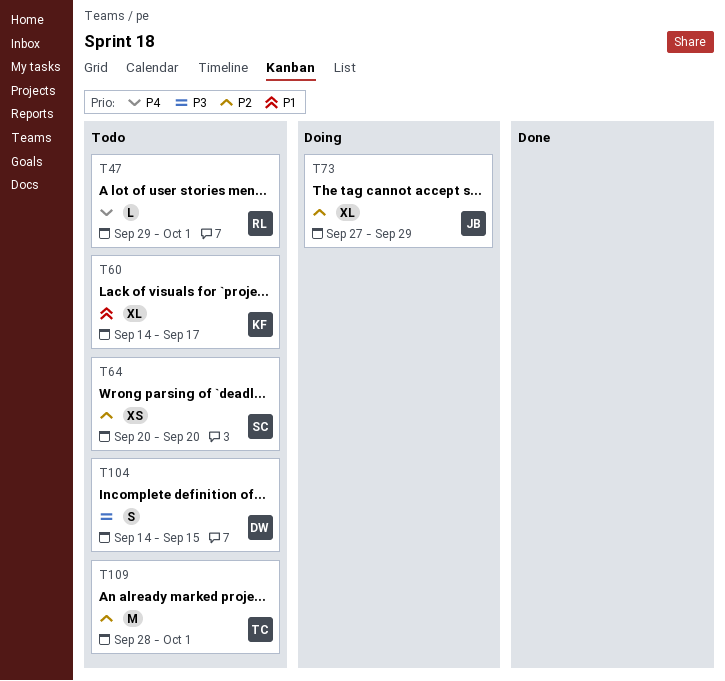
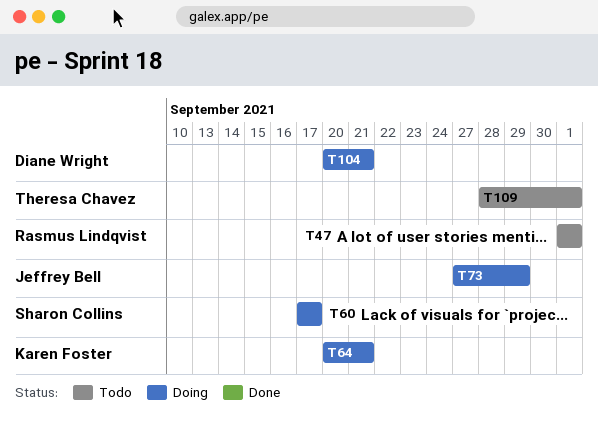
T47, start: Sep 29 -> Oct 1
T60, status: Todo -> Doing
T60, owner: Karen Foster -> Sharon Collins
T60, start: Sep 14 -> Sep 17
T64, status: Todo -> Doing
T64, owner: Sharon Collins -> Karen Foster
T64, due: Sep 20 -> Sep 21
T104, status: Todo -> Doing
T104, start: Sep 14 -> Sep 20
T104, due: Sep 15 -> Sep 21

